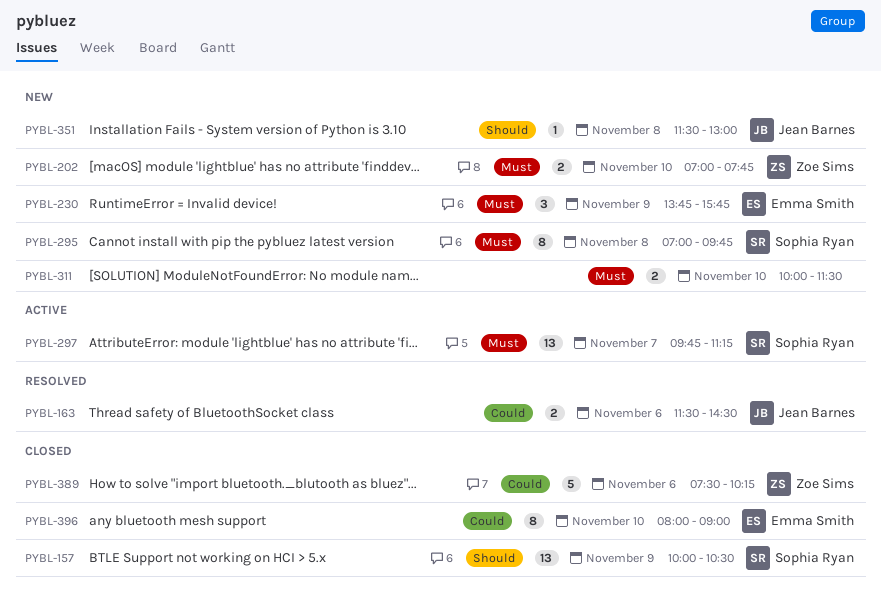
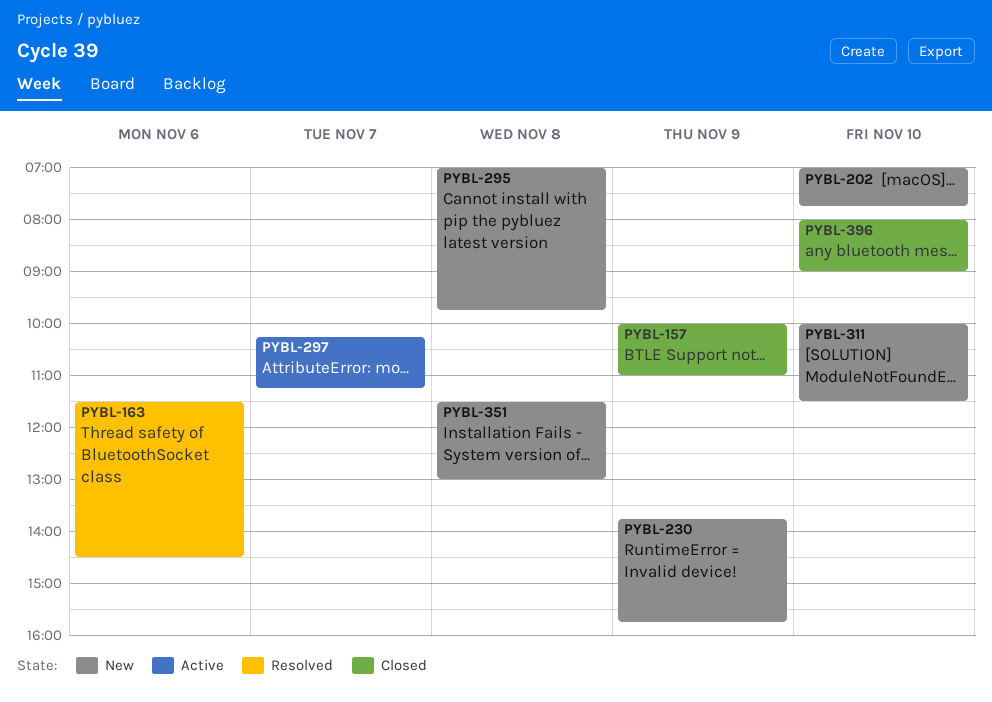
PYBL-157, ends: 10:30 -> 11:00
PYBL-297, begins: 09:45 -> 10:15
PYBL-389: present -> none

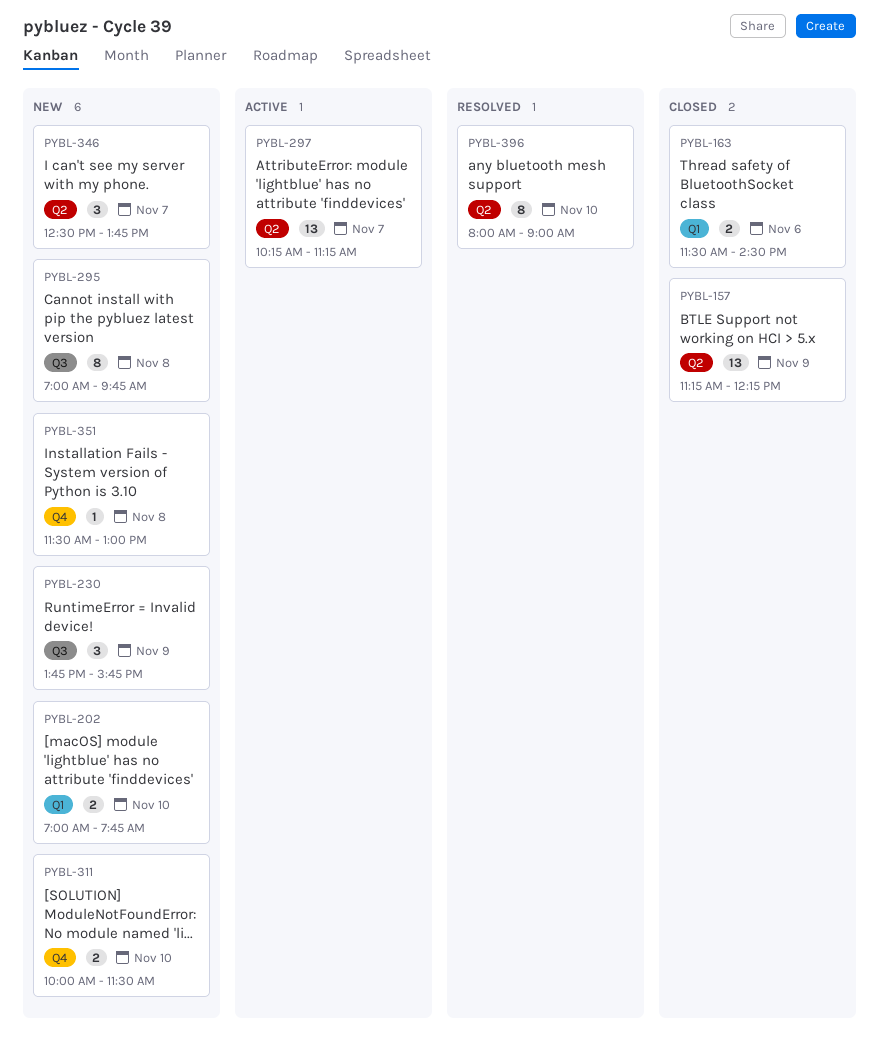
PYBL-157, begins: 10:00 -> 11:15
PYBL-157, ends: 11:00 -> 12:15
PYBL-163, status: Resolved -> Closed
PYBL-346: none -> present
PYBL-396, status: Closed -> Resolved

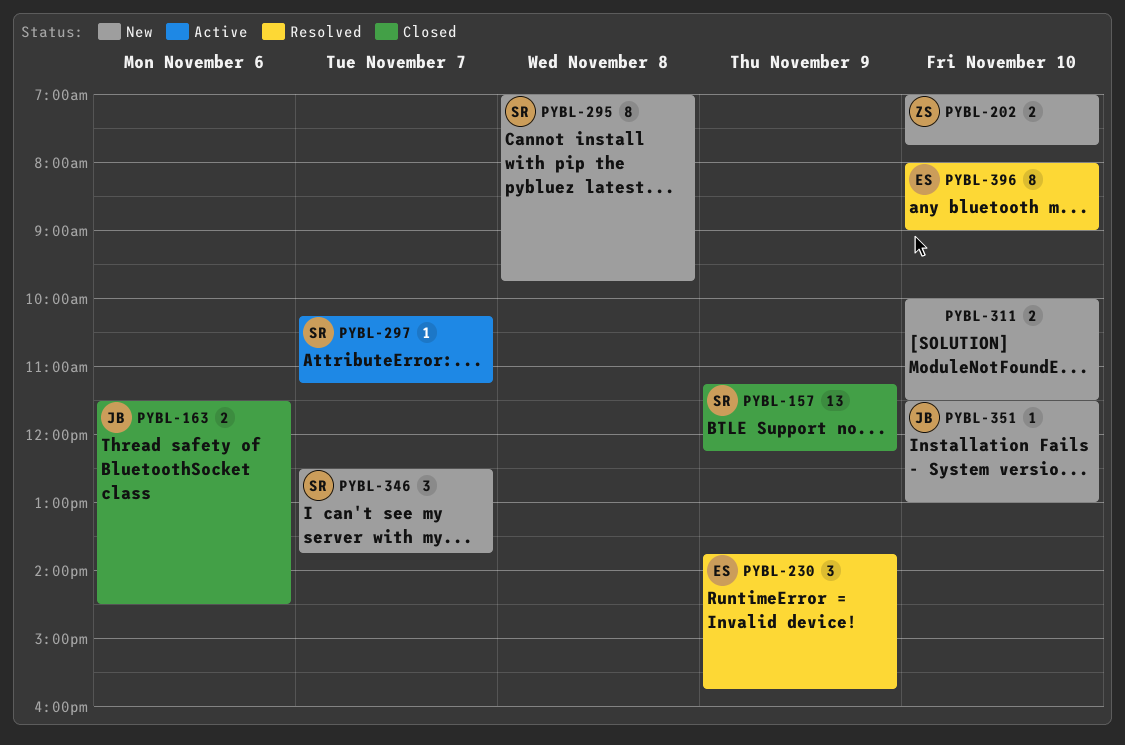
PYBL-230, status: New -> Resolved
PYBL-297, estimate: 13 -> 1
PYBL-351, day: Nov 8 -> Nov 10

